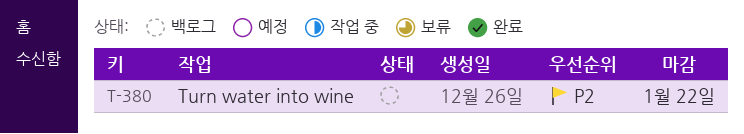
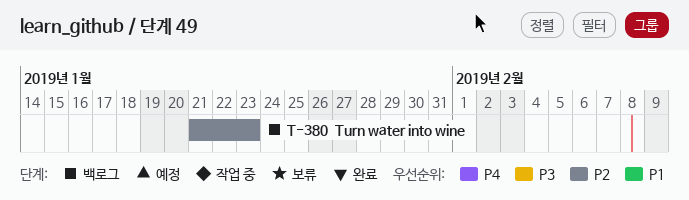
T-380, due: Jan 22 -> Jan 23

